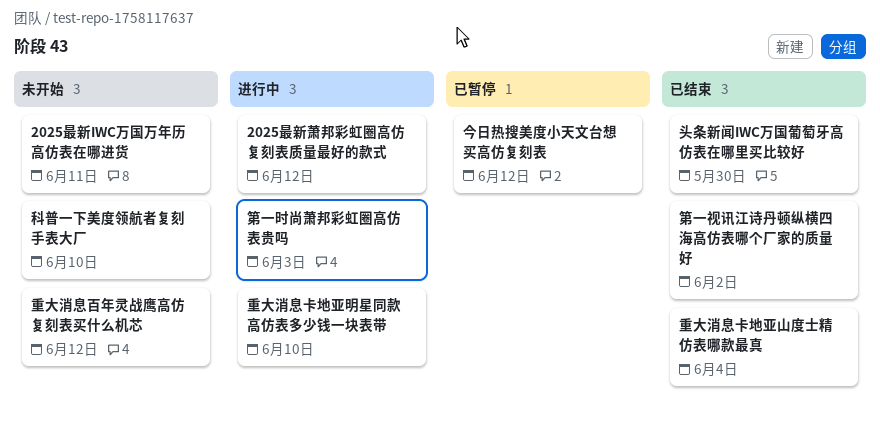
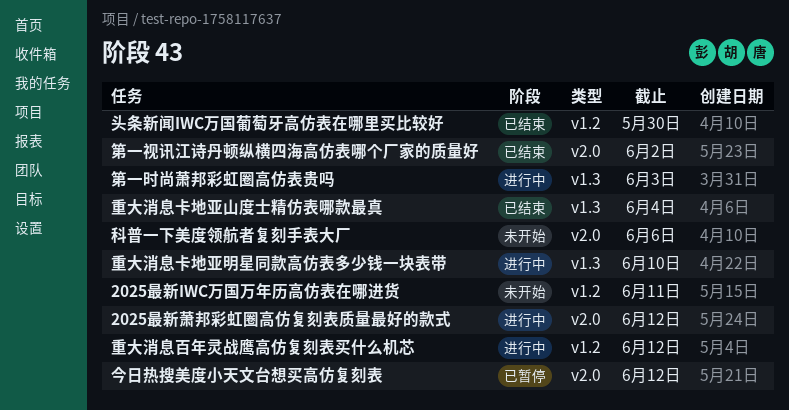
科普一下美度领航者复刻手表大厂, due: Jun 10 -> Jun 6
重大消息百年灵战鹰高仿复刻表买什么机芯, status: 未开始 -> 进行中

